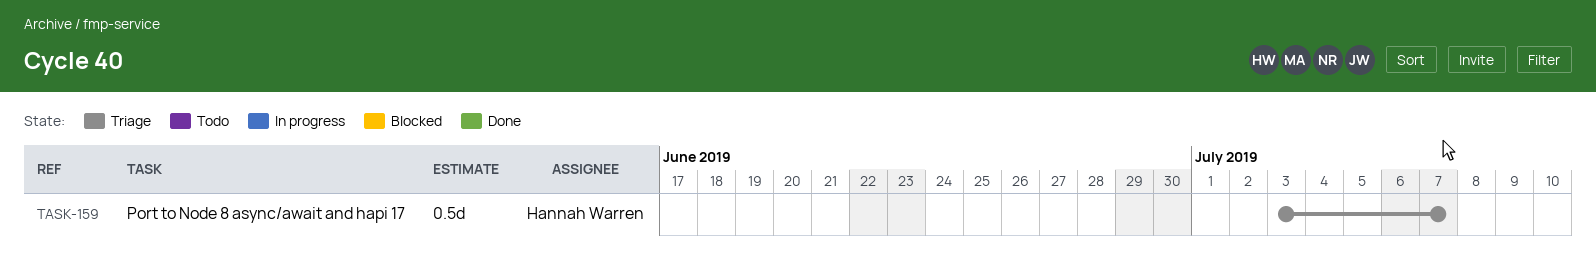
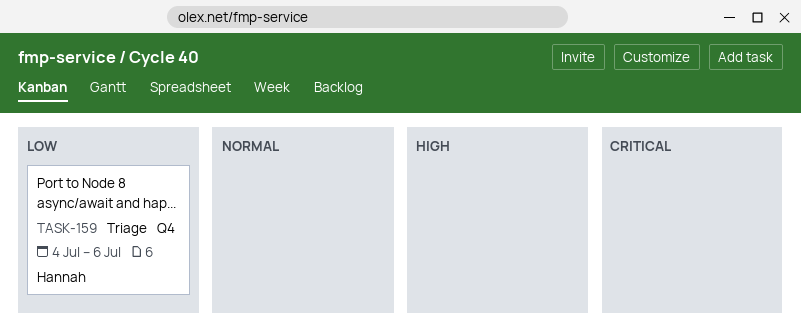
TASK-159, start: Jul 3 -> Jul 4
TASK-159, due: Jul 7 -> Jul 6

